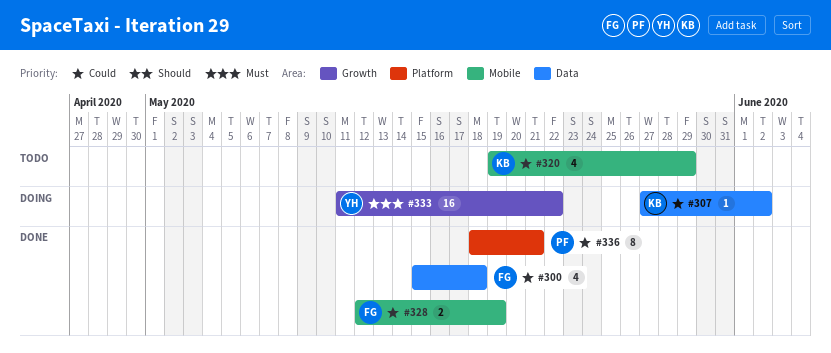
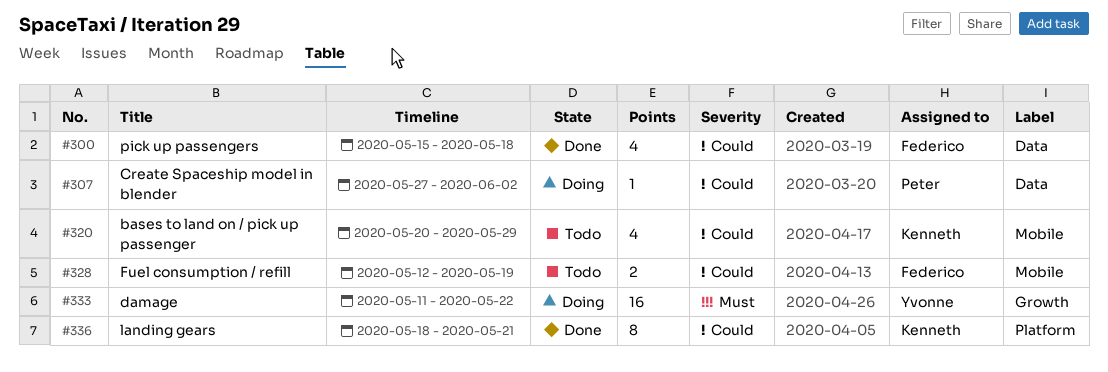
#307, owner: Kenneth -> Peter
#320, start: May 19 -> May 20
#328, status: Done -> Todo
#336, owner: Peter -> Kenneth

